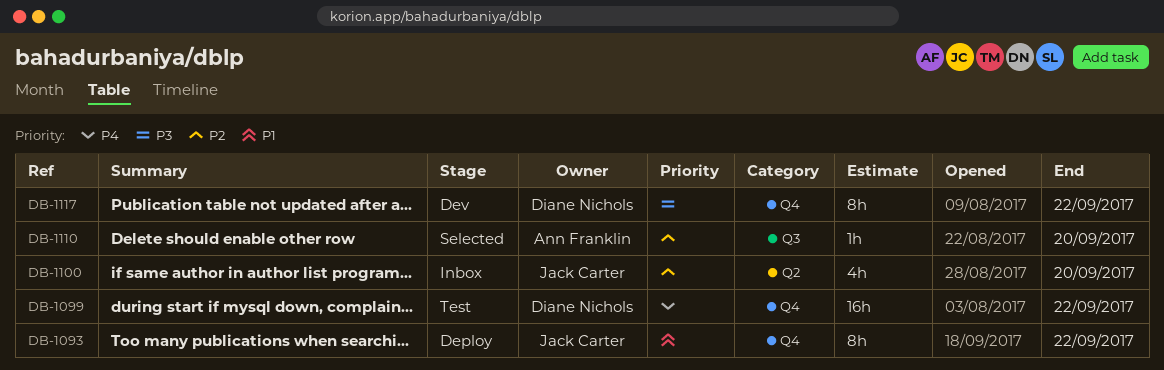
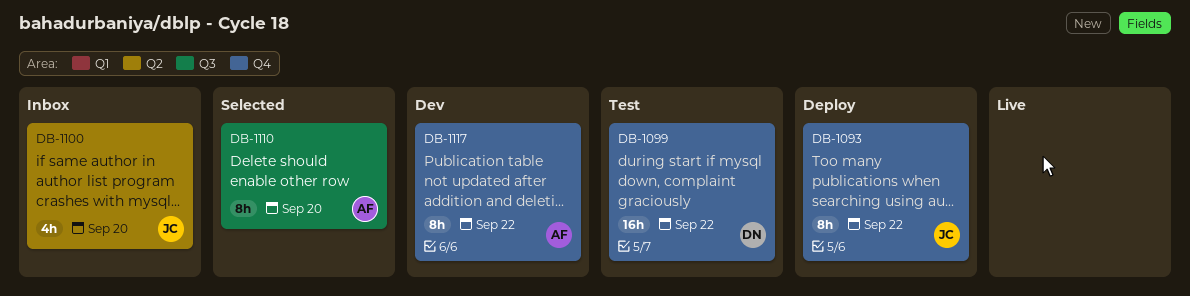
DB-1110, estimate: 1h -> 8h
DB-1117, owner: Diane Nichols -> Ann Franklin

